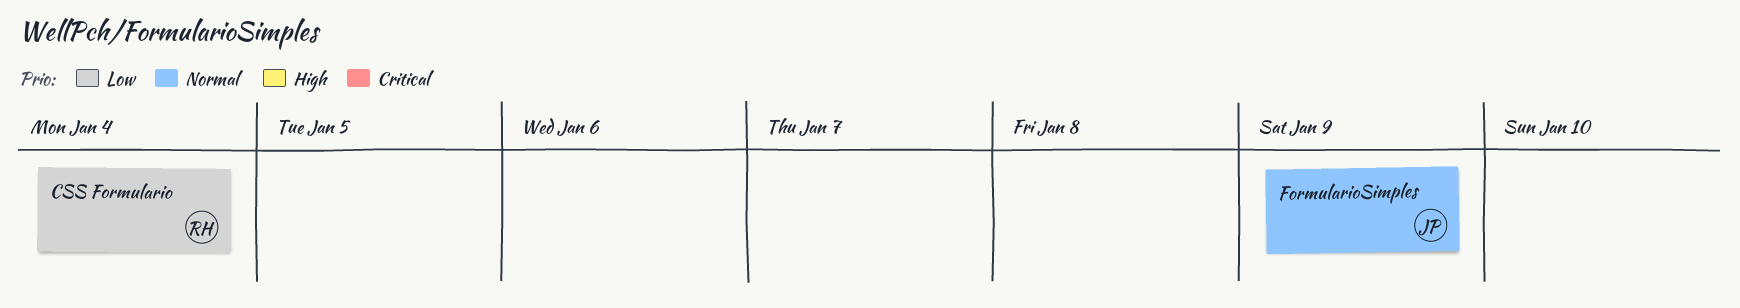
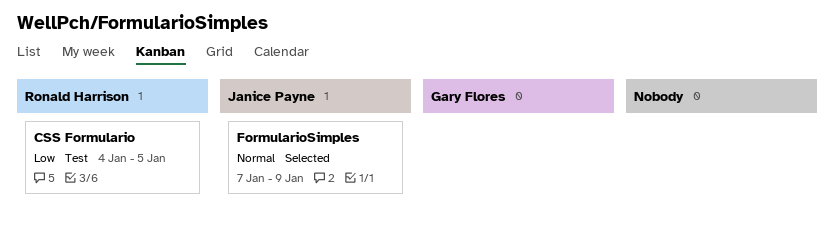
CSS Formulario, due: Jan 4 -> Jan 5

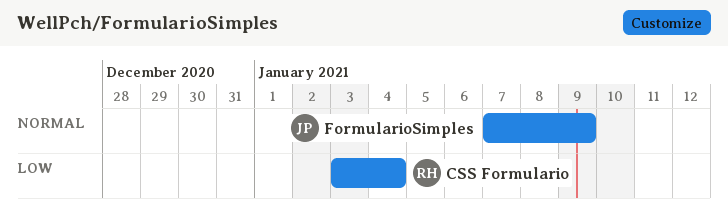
CSS Formulario, start: Jan 4 -> Jan 3
CSS Formulario, due: Jan 5 -> Jan 4

